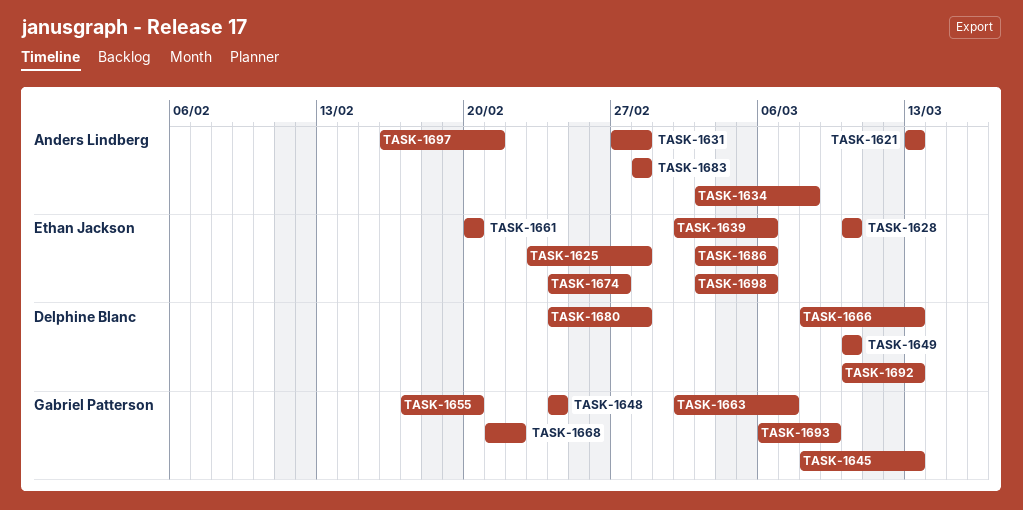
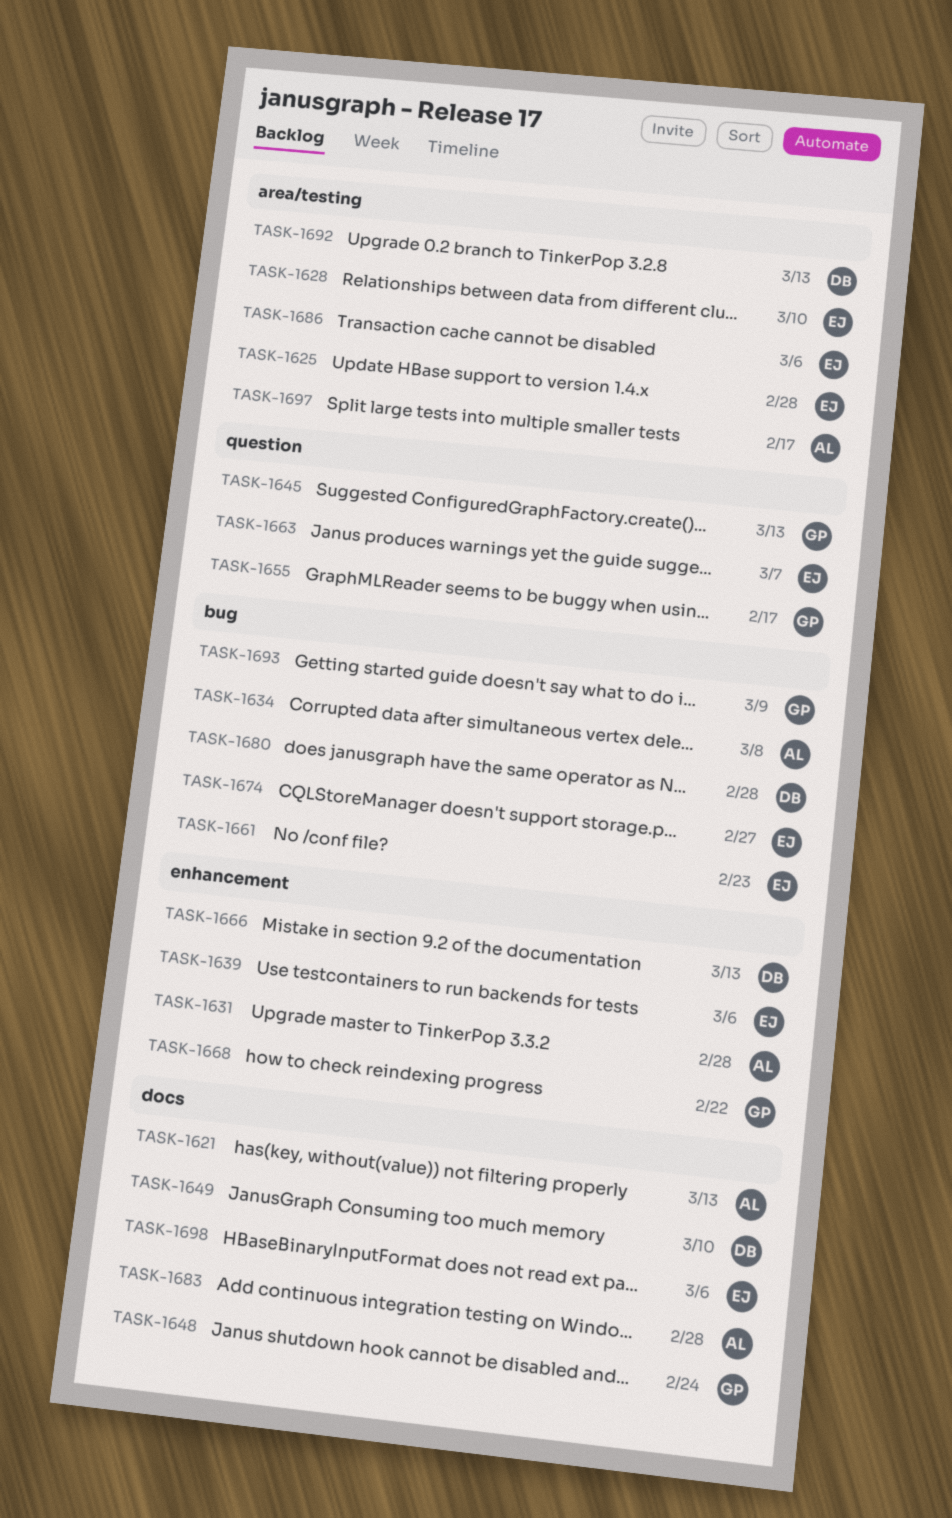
TASK-1655, due: Feb 20 -> Feb 17
TASK-1661, due: Feb 20 -> Feb 23
TASK-1663, owner: Gabriel Patterson -> Ethan Jackson
TASK-1697, due: Feb 21 -> Feb 17

